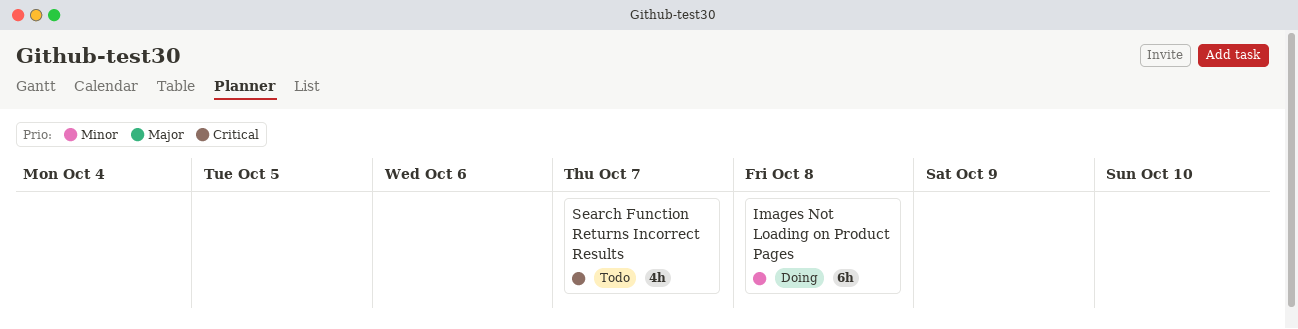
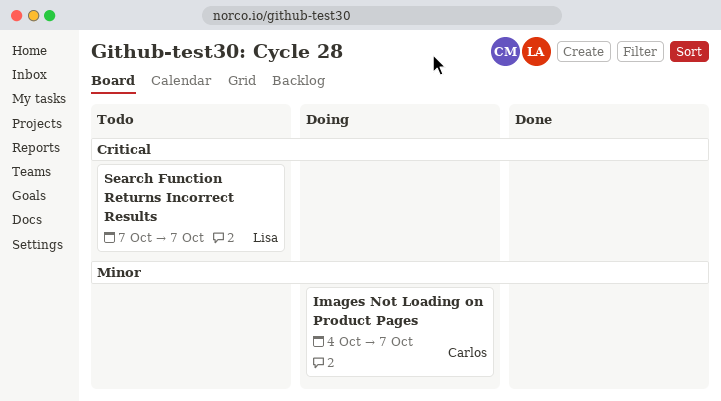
Images Not Loading on Product Pages, due: Oct 8 -> Oct 7

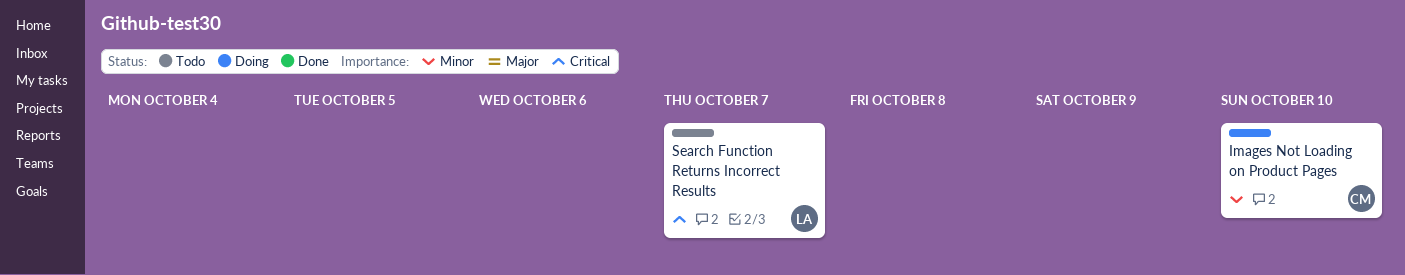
Images Not Loading on Product Pages, due: Oct 7 -> Oct 10

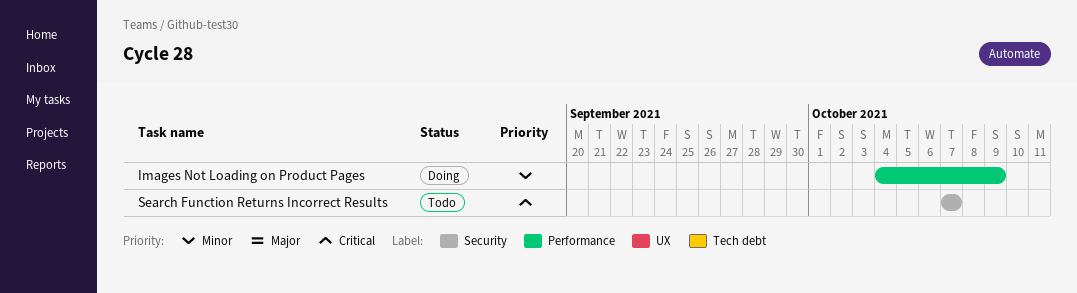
Images Not Loading on Product Pages, due: Oct 10 -> Oct 9

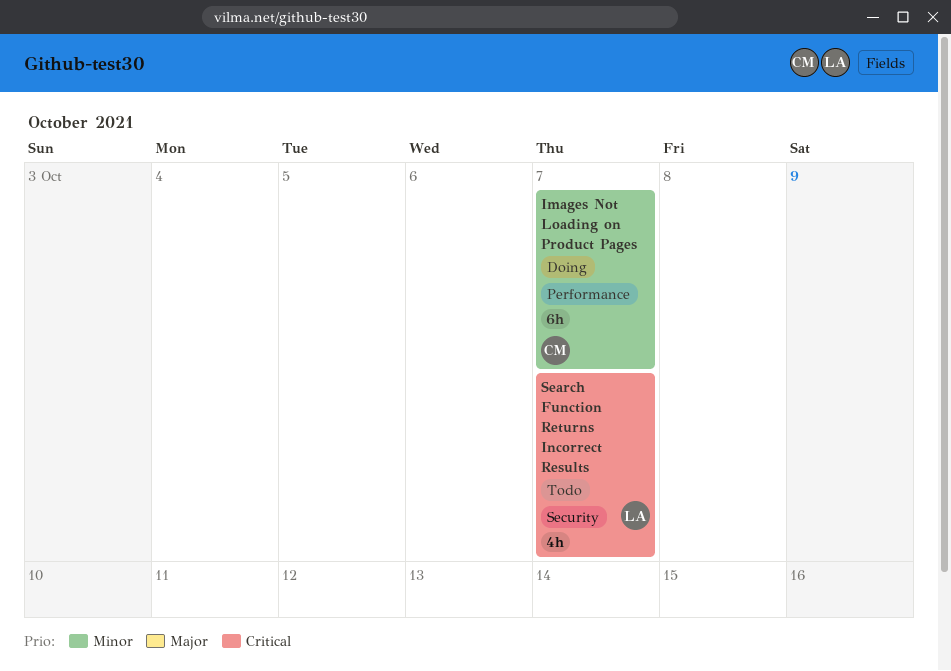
Images Not Loading on Product Pages, due: Oct 9 -> Oct 7

